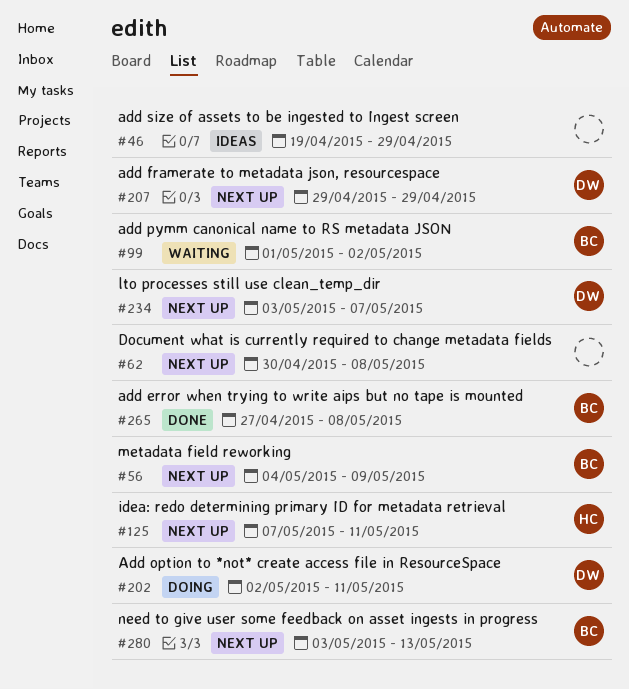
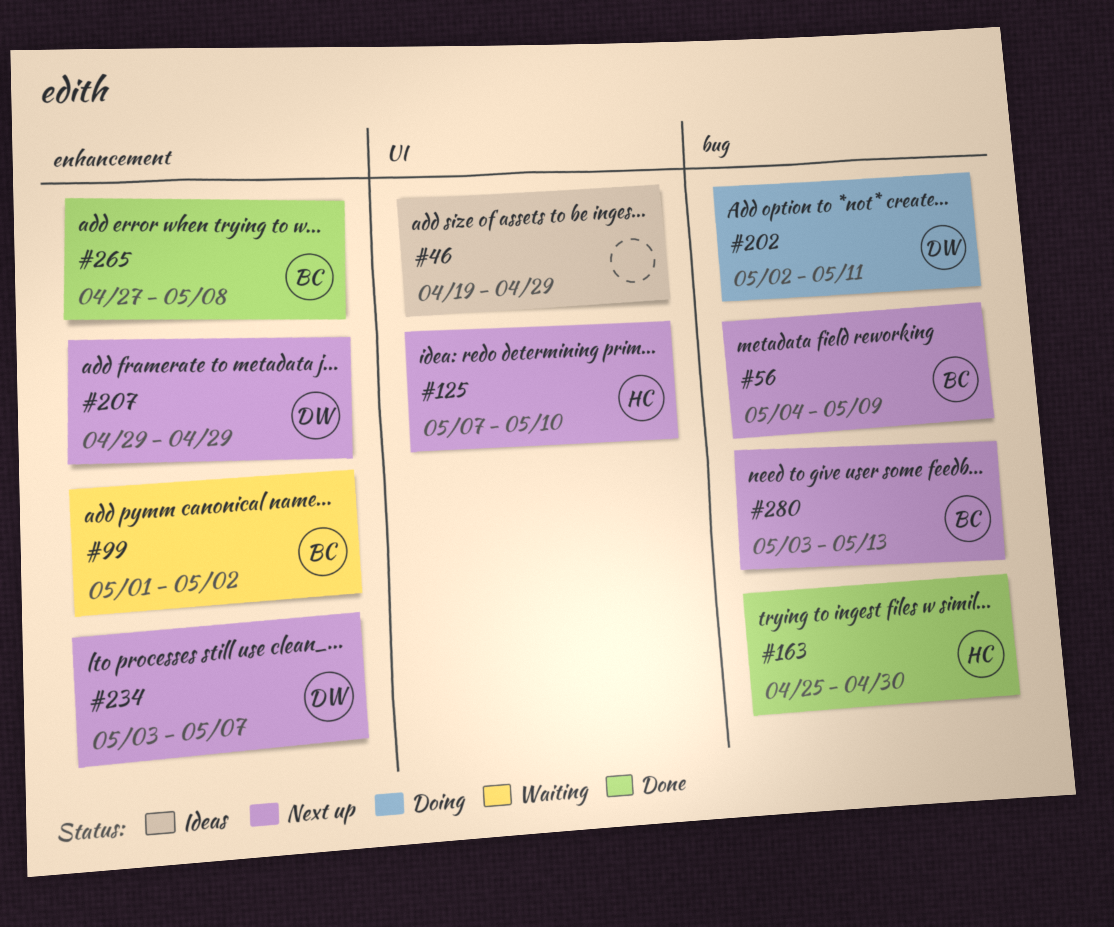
#62: present -> none
#125, due: May 11 -> May 10
#163: none -> present

